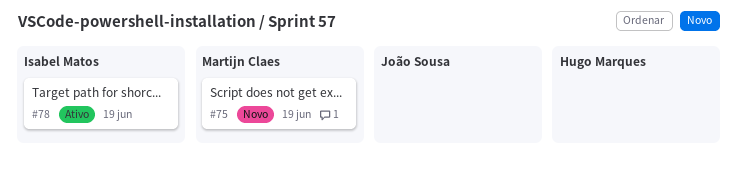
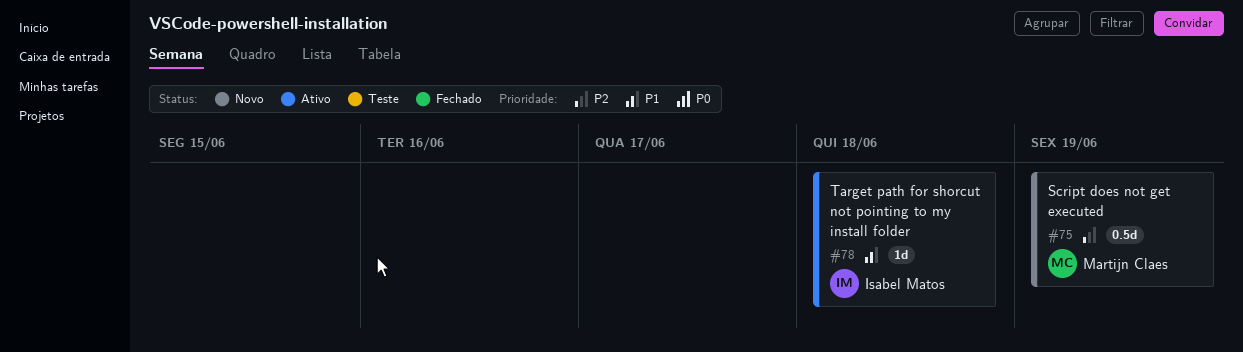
#78, due: Jun 19 -> Jun 18

